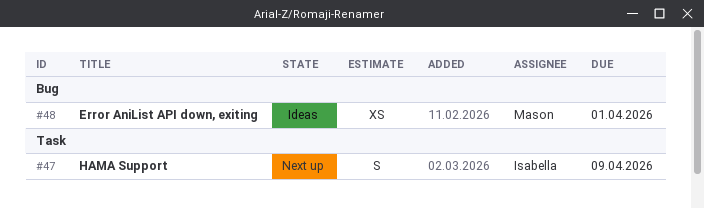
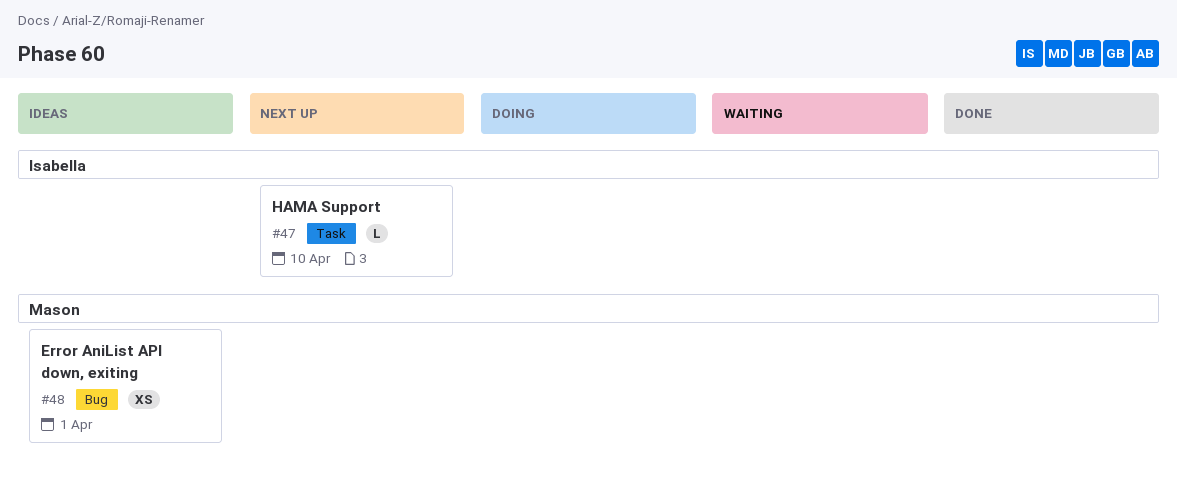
#47, estimate: S -> L
#47, due: Apr 9 -> Apr 10

